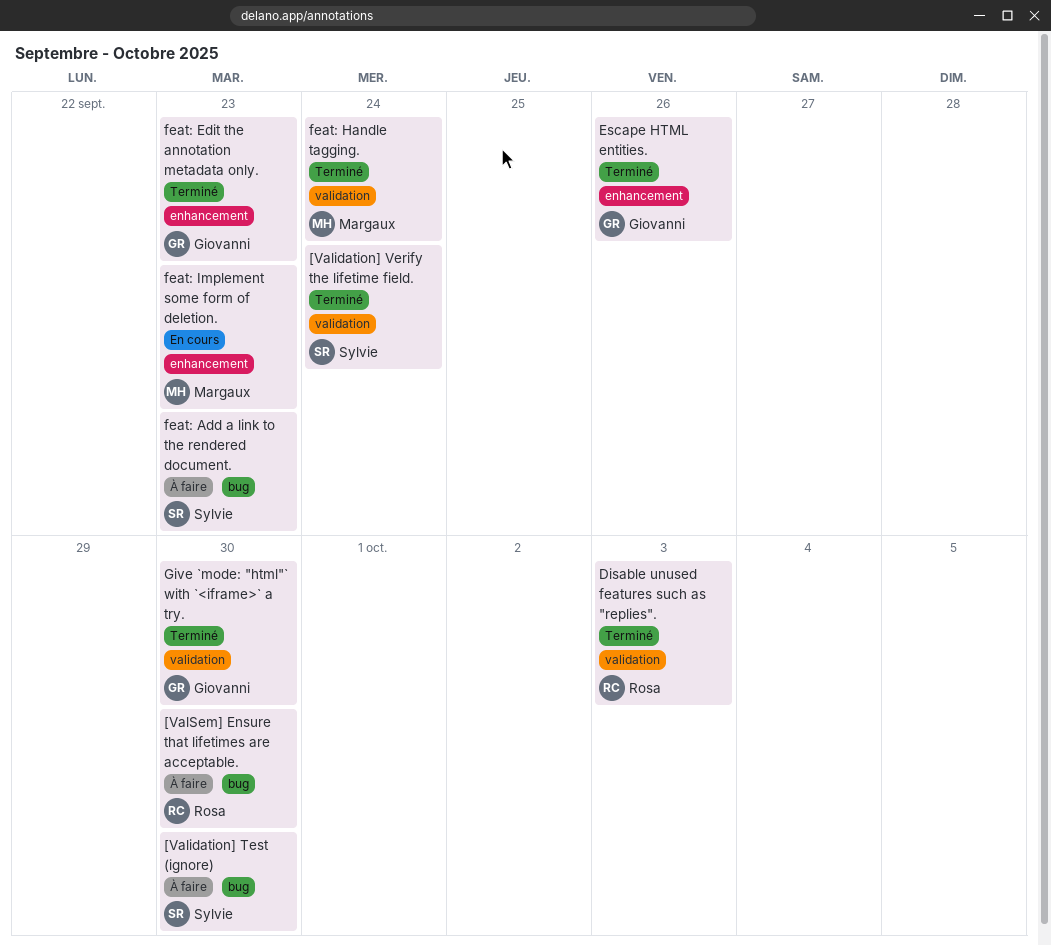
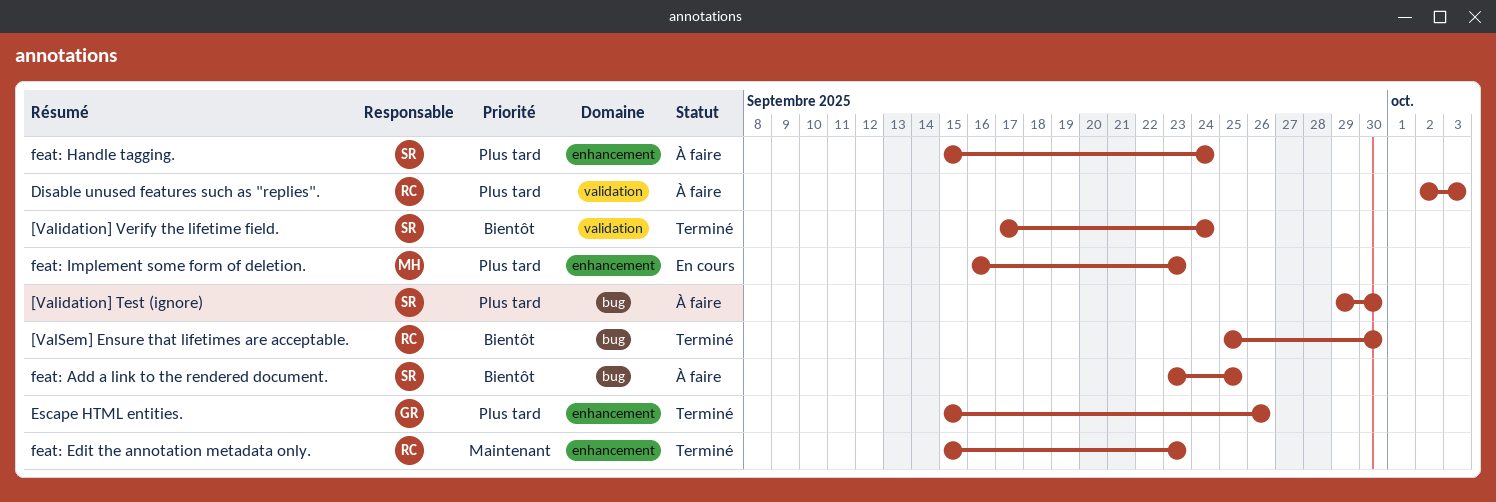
[ValSem] Ensure that lifetimes are acceptable., status: À faire -> Terminé
Disable unused features such as "replies"., status: Terminé -> À faire
feat: Add a link to the rendered document., due: Sep 23 -> Sep 25
feat: Edit the annotation metadata only., owner: Giovanni -> Rosa
feat: Handle tagging., status: Terminé -> À faire
feat: Handle tagging., owner: Margaux -> Sylvie
feat: Handle tagging., label: validation -> enhancement
Give `mode: "html"` with `<iframe>` a try.: present -> none

